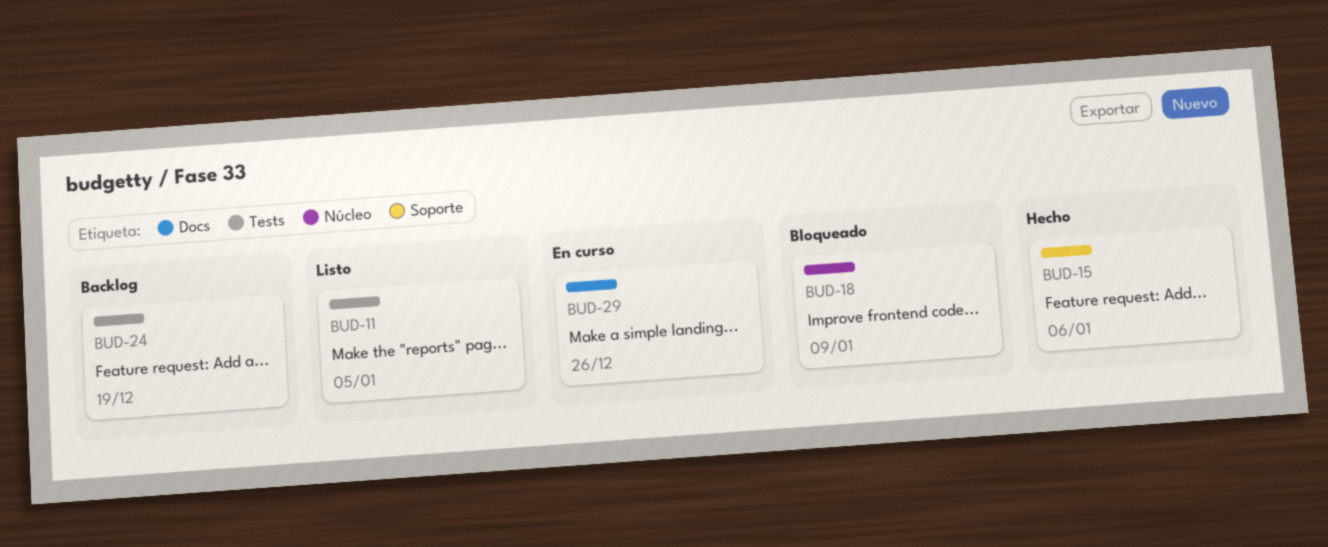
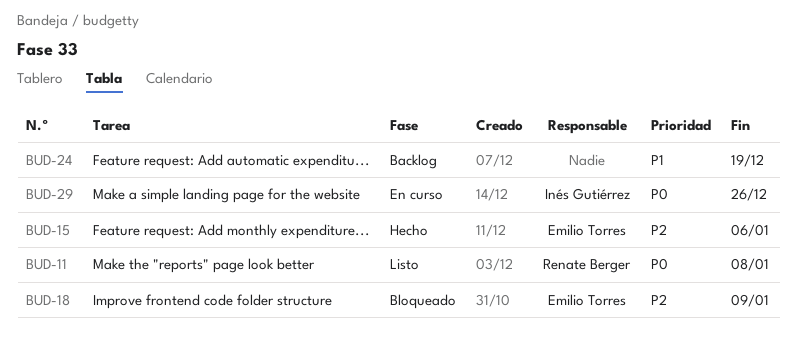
BUD-11, due: Jan 5 -> Jan 8

